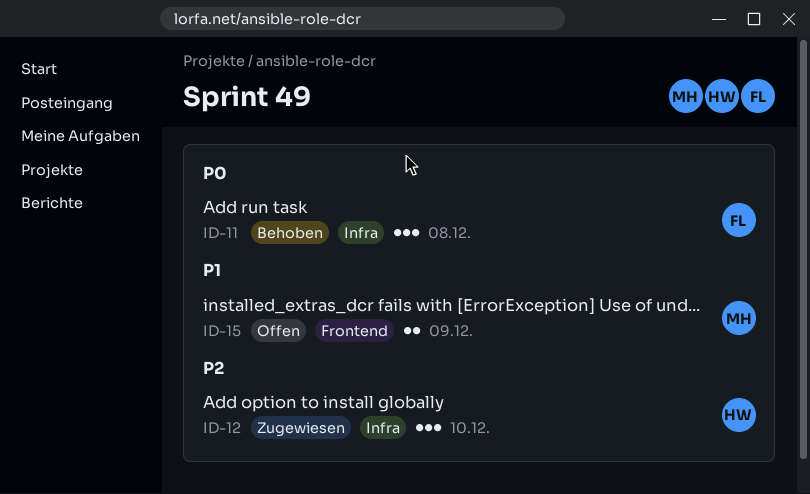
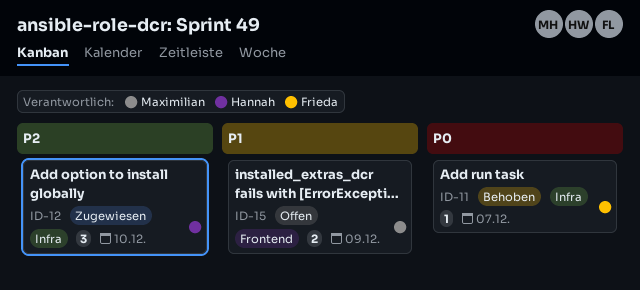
ID-11, estimate: 3 -> 1
ID-11, due: Dec 8 -> Dec 7

